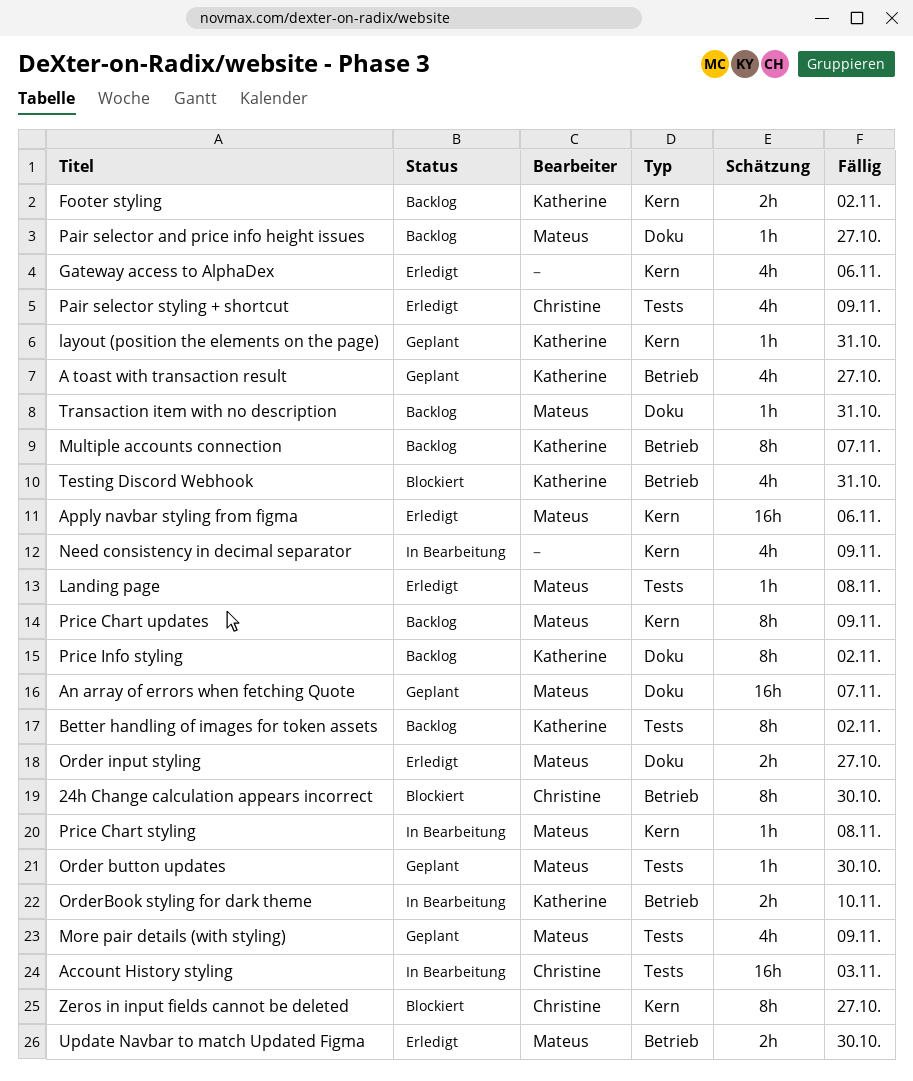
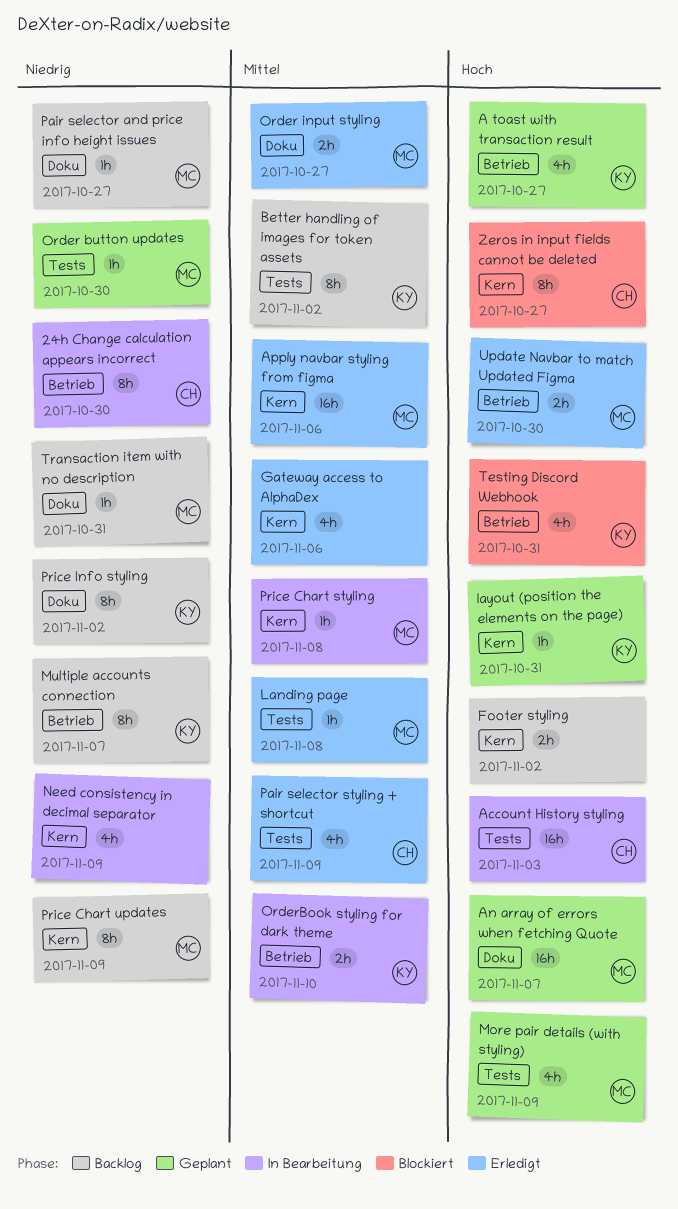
24h Change calculation appears incorrect, status: Blockiert -> In Bearbeitung
Footer styling, owner: Katherine -> none

